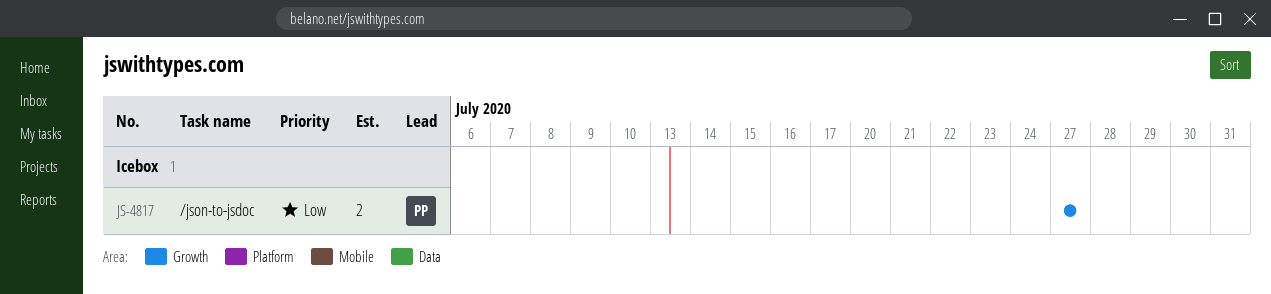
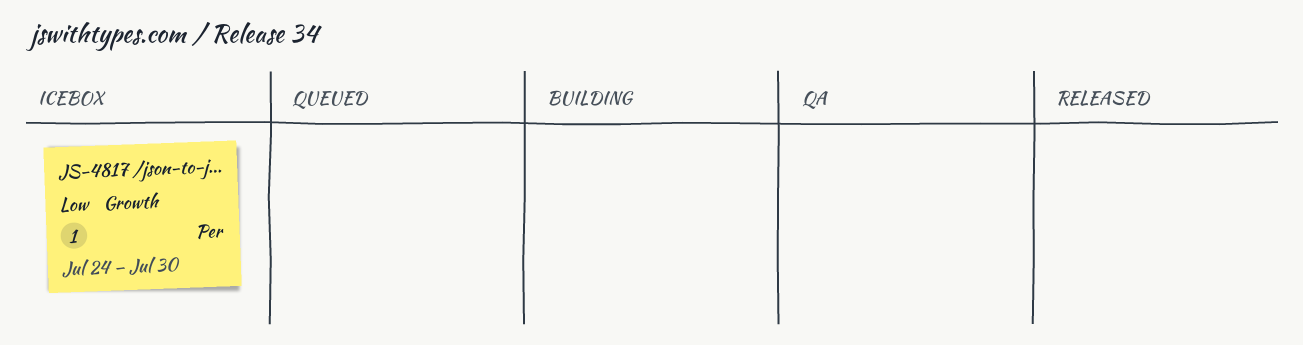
JS-4817, estimate: 2 -> 1
JS-4817, start: Jul 27 -> Jul 24
JS-4817, due: Jul 27 -> Jul 30

